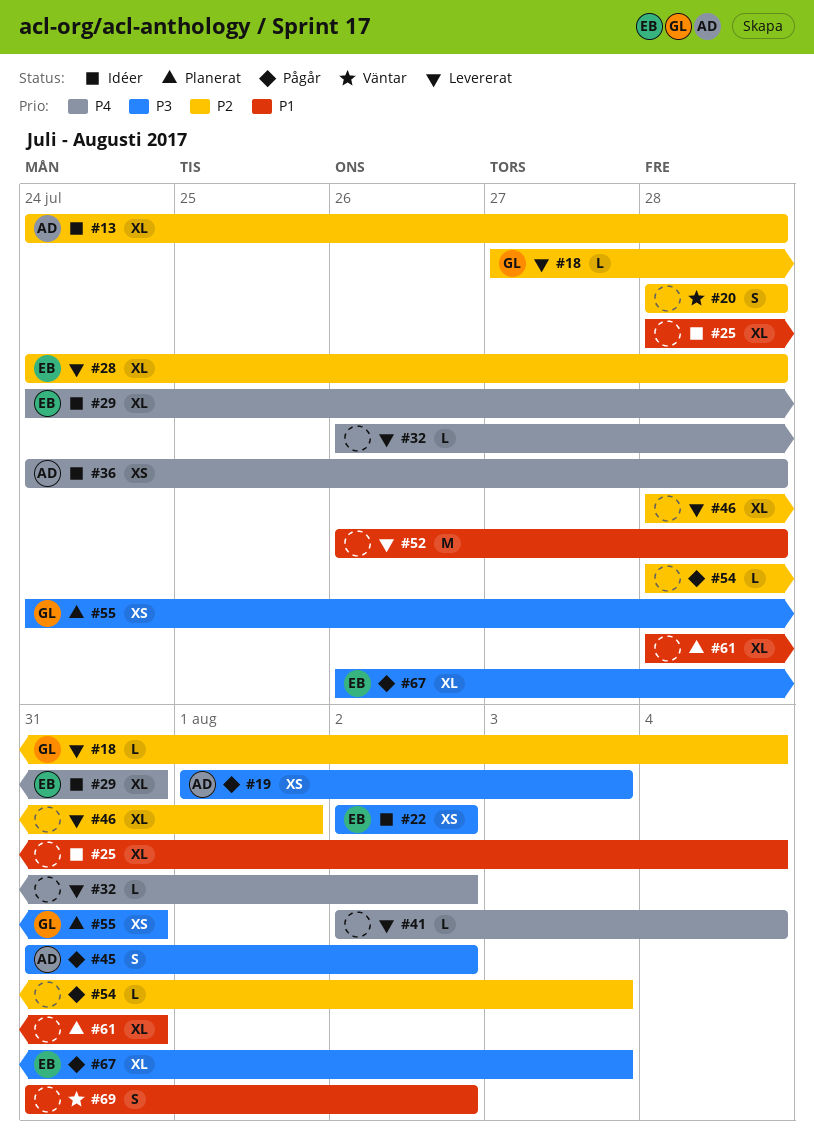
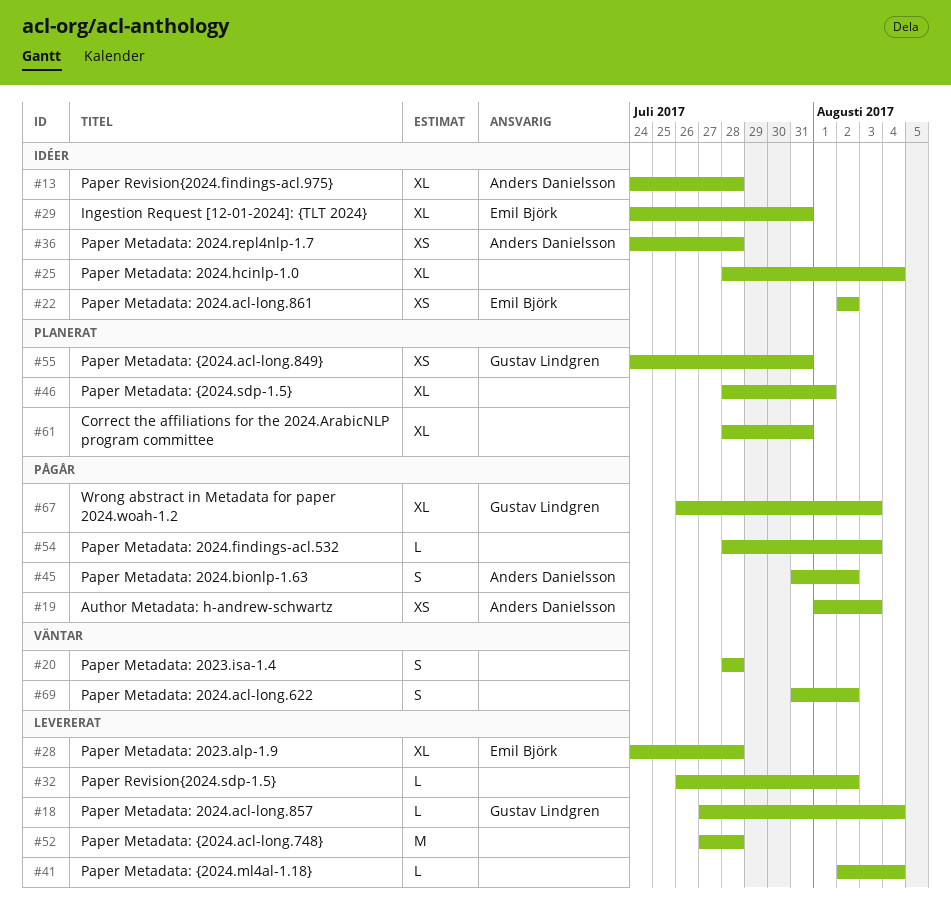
#46, status: Levererat -> Planerat
#52, start: Jul 26 -> Jul 27
#67, owner: Emil Björk -> Gustav Lindgren

